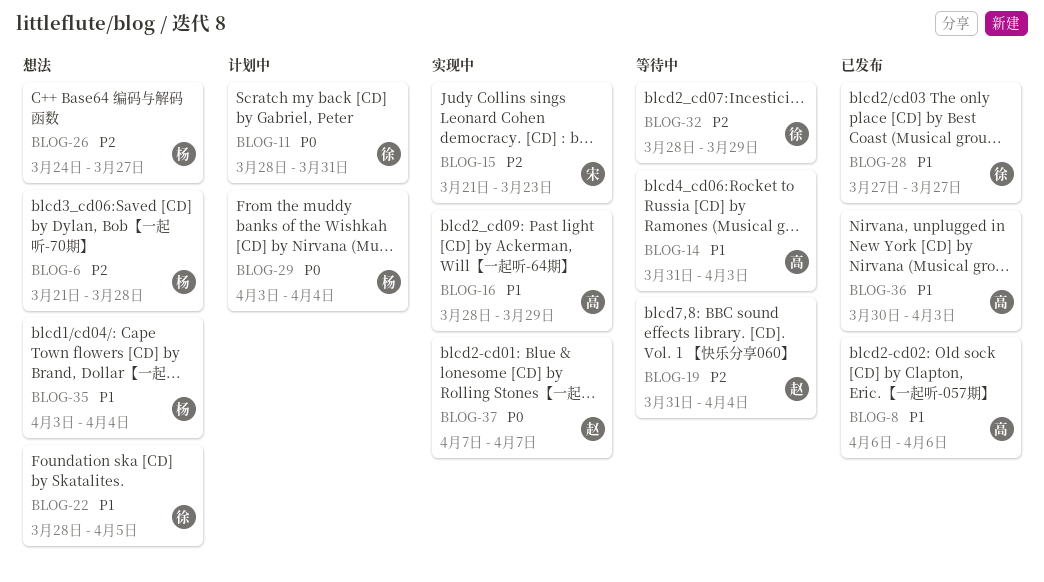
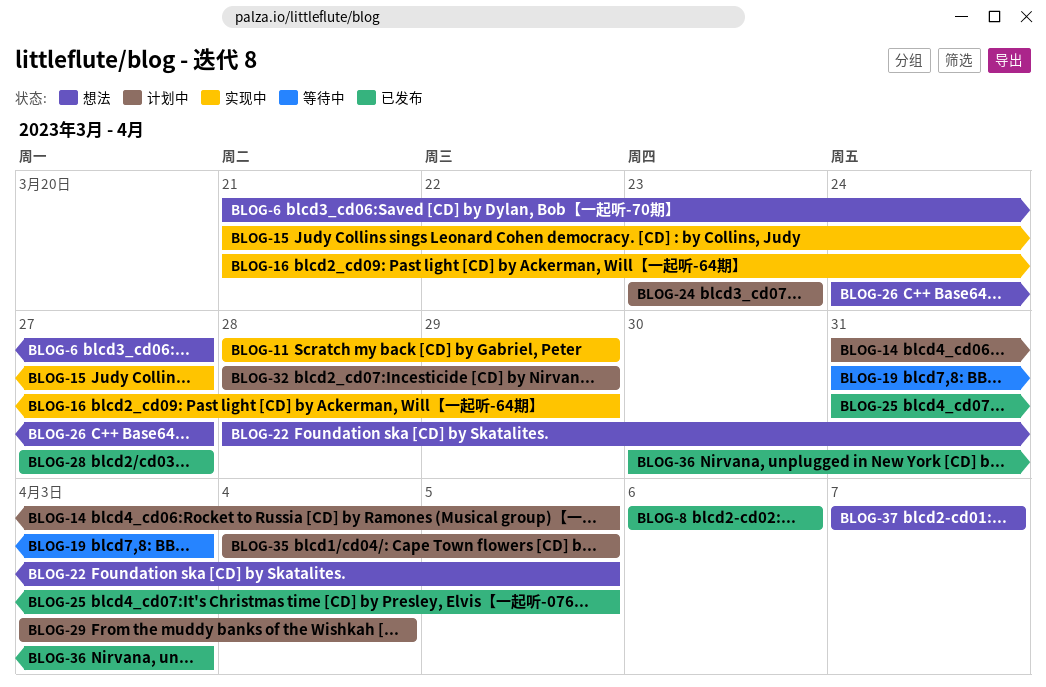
BLOG-6, due: Mar 28 -> Mar 27
BLOG-11, status: 计划中 -> 实现中
BLOG-11, due: Mar 31 -> Mar 29
BLOG-14, status: 等待中 -> 计划中
BLOG-14, due: Apr 3 -> Apr 5
BLOG-15, due: Mar 23 -> Mar 27
BLOG-16, start: Mar 28 -> Mar 21
BLOG-19, due: Apr 4 -> Apr 3
BLOG-24: none -> present
BLOG-25: none -> present
BLOG-32, status: 等待中 -> 计划中
BLOG-35, status: 想法 -> 计划中
BLOG-35, start: Apr 3 -> Apr 4
BLOG-35, due: Apr 4 -> Apr 5
BLOG-37, status: 实现中 -> 想法

